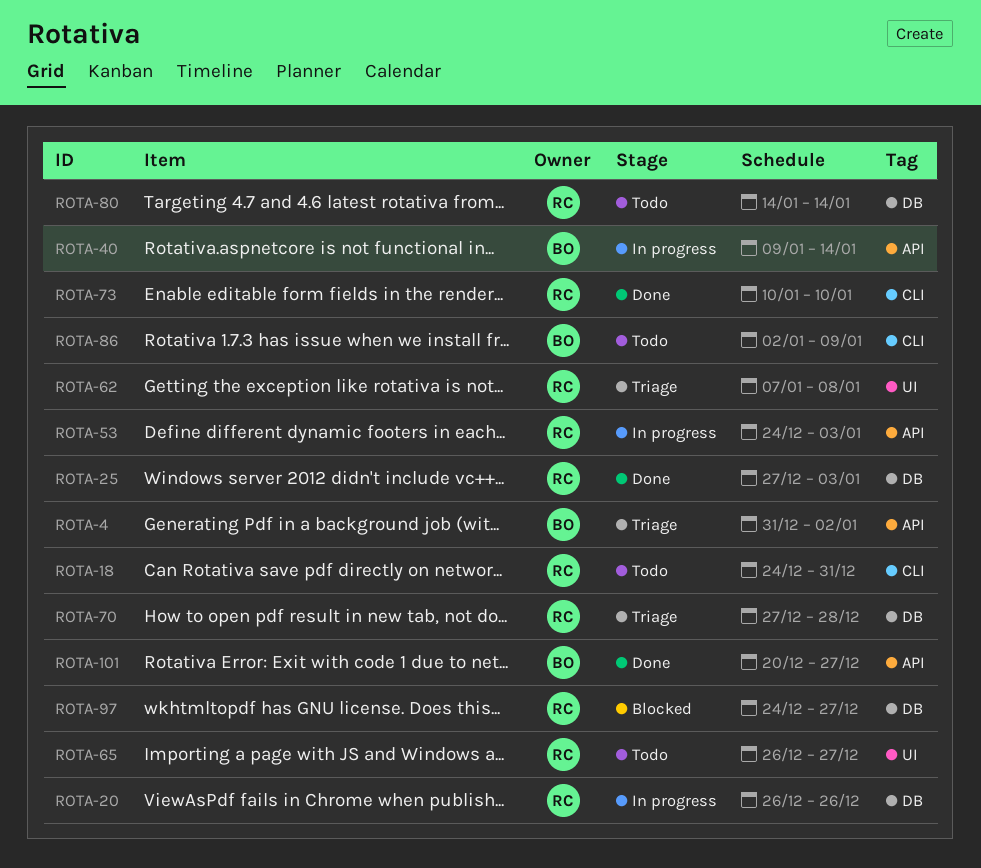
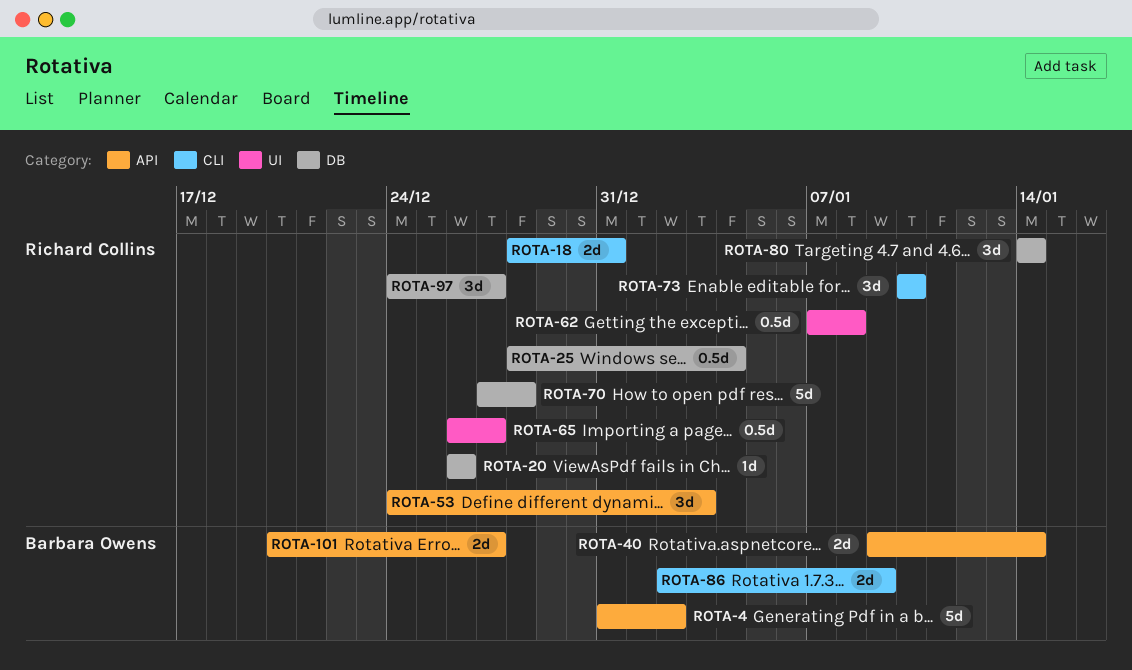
ROTA-18, start: Dec 24 -> Dec 28
ROTA-25, start: Dec 27 -> Dec 28
ROTA-25, due: Jan 3 -> Jan 4

